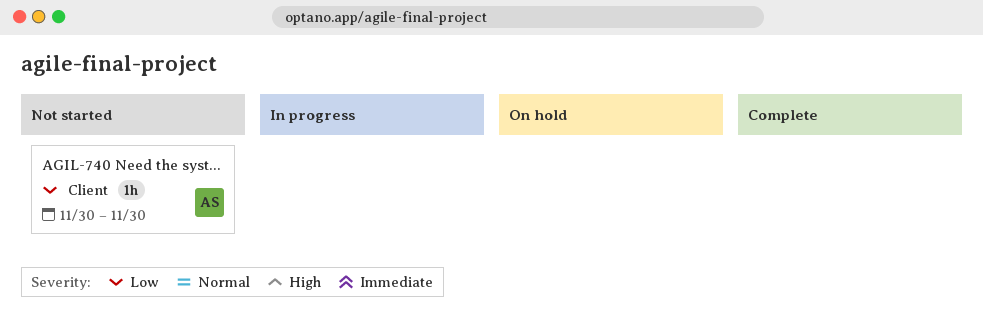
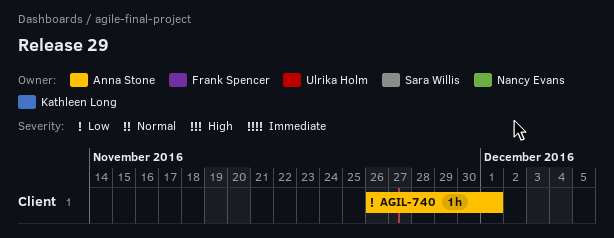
AGIL-740, start: Nov 30 -> Nov 26
AGIL-740, due: Nov 30 -> Dec 1

